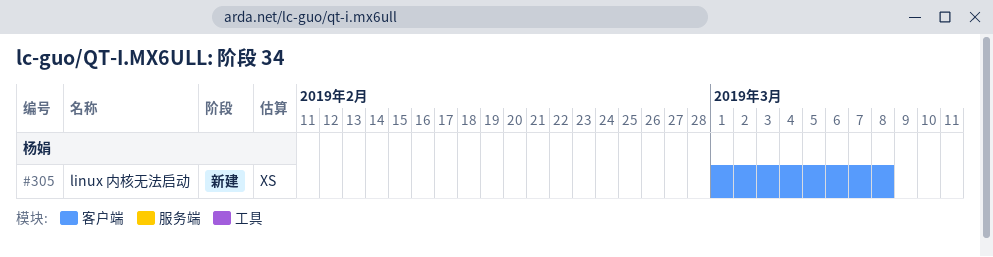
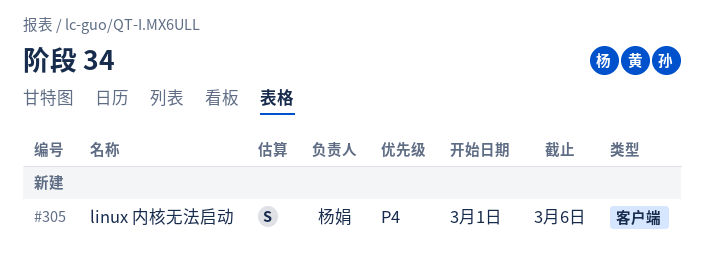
#305, estimate: XS -> S
#305, due: Mar 8 -> Mar 6

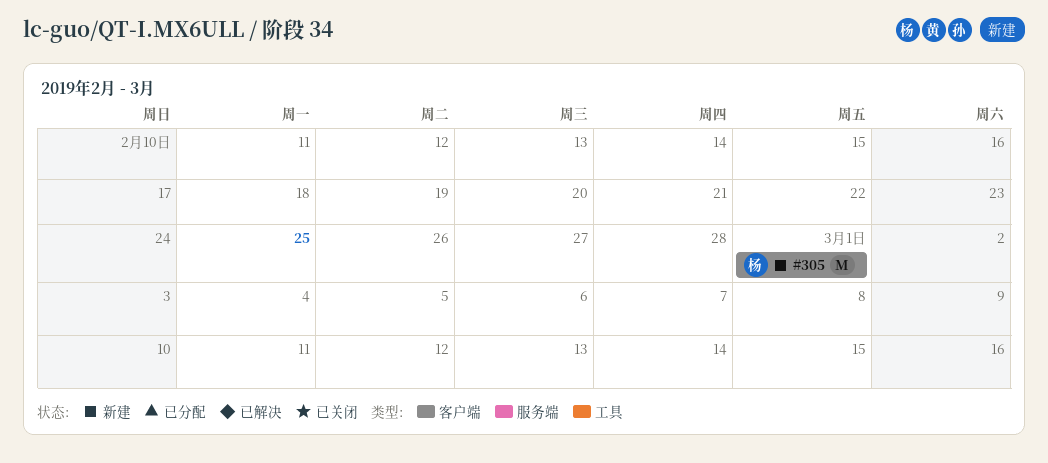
#305, estimate: S -> M
#305, due: Mar 6 -> Mar 1

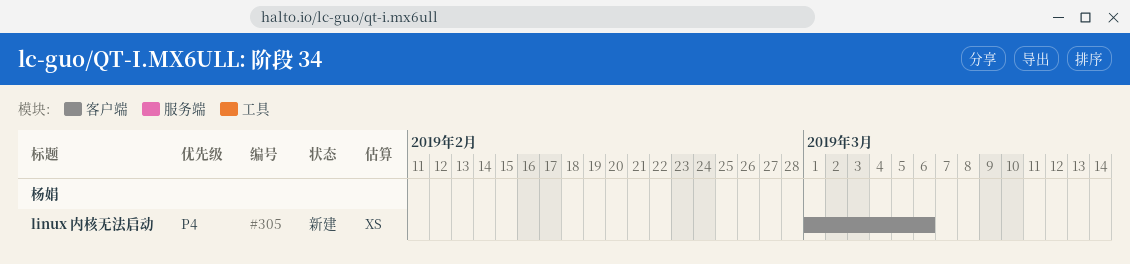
#305, estimate: M -> XS
#305, due: Mar 1 -> Mar 6

